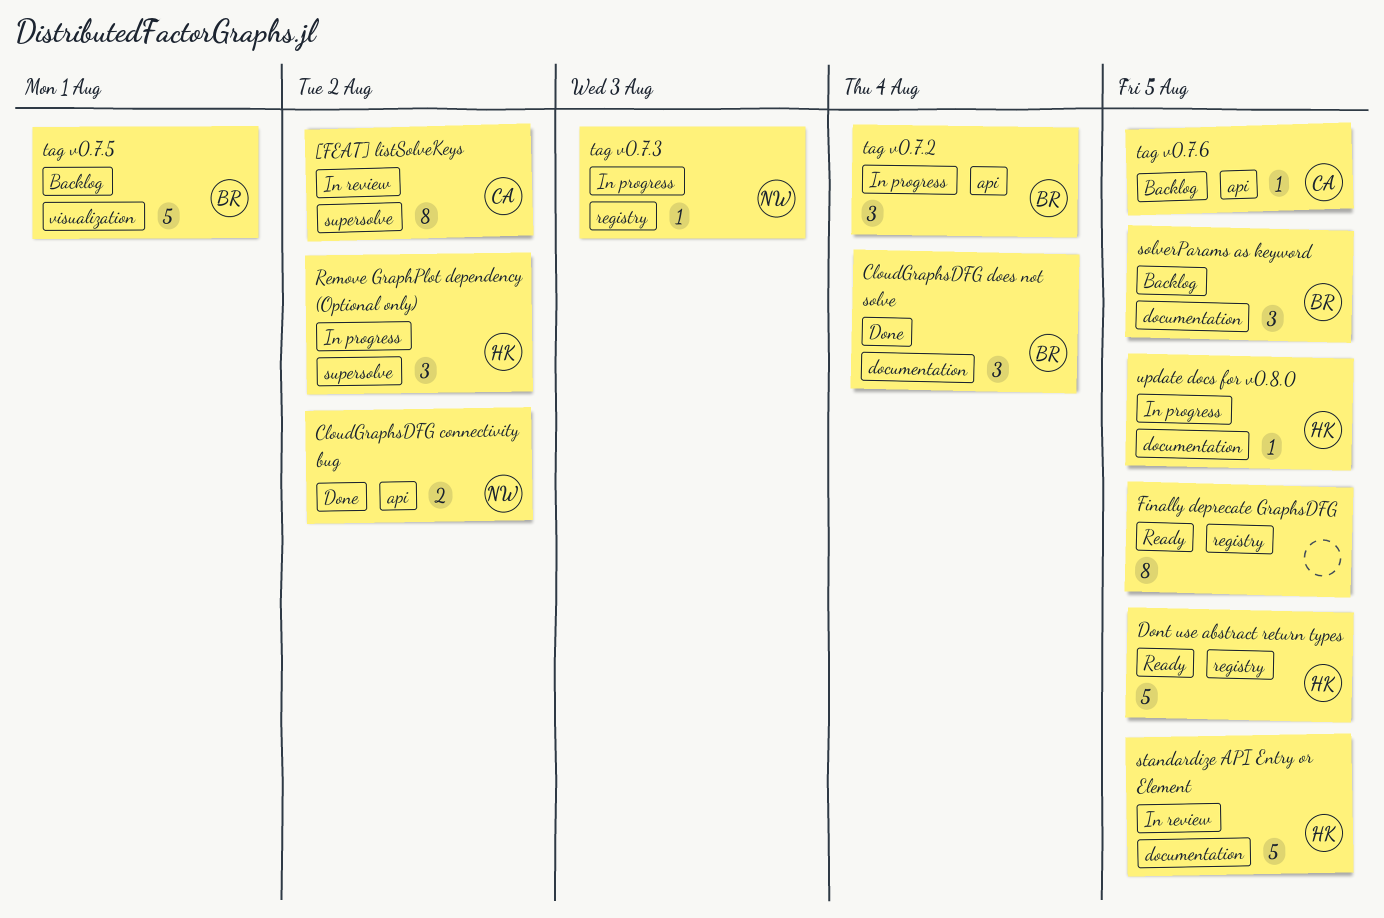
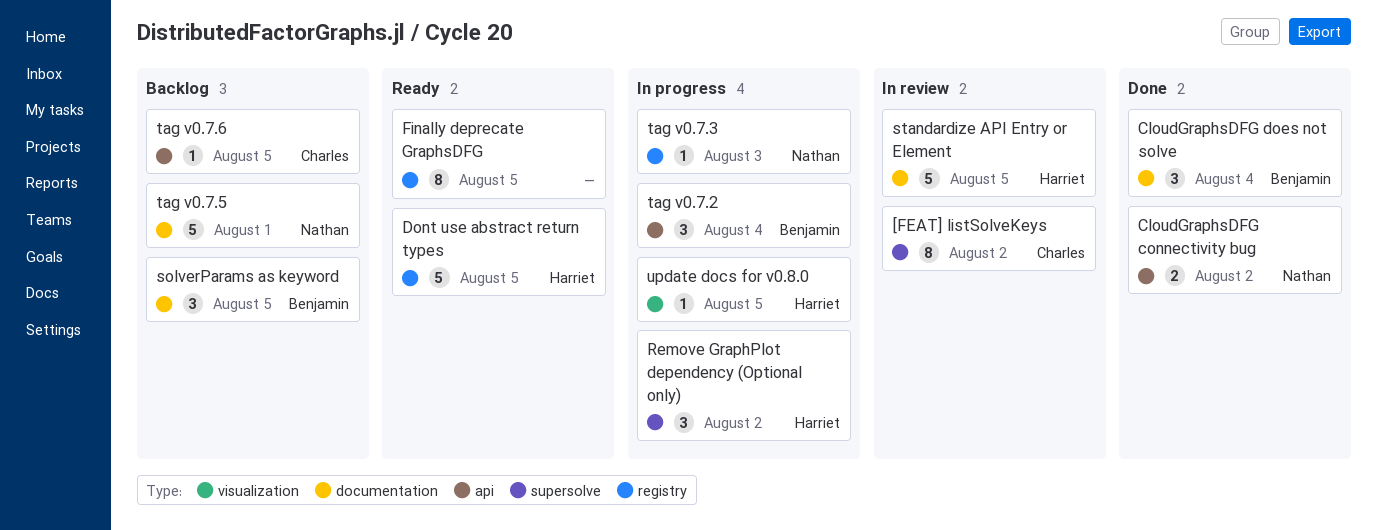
tag v0.7.5, owner: Benjamin -> Nathan
tag v0.7.5, label: visualization -> documentation
update docs for v0.8.0, label: documentation -> visualization

